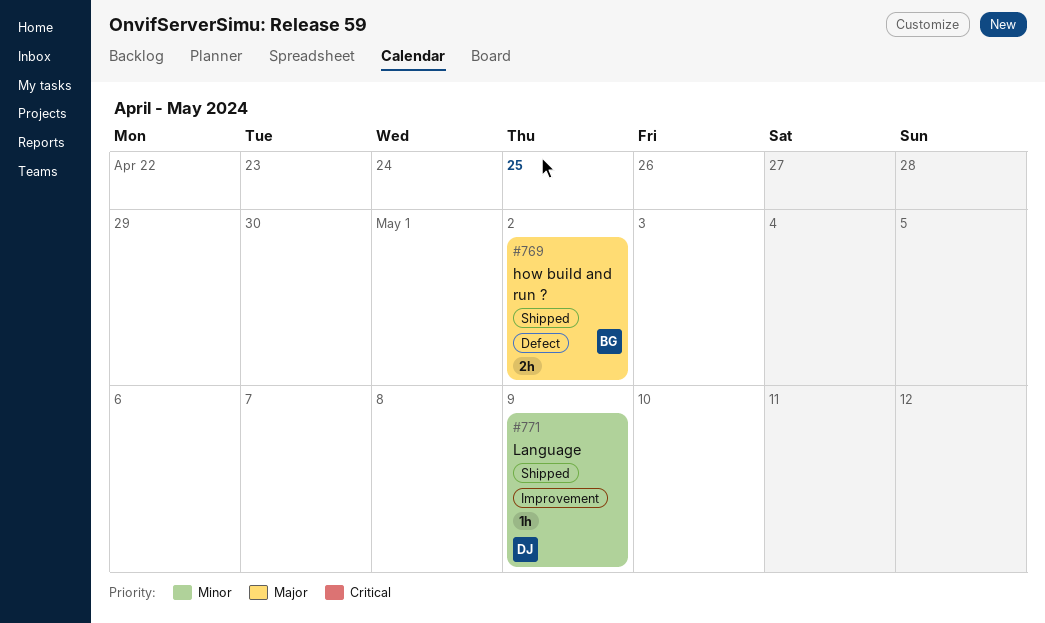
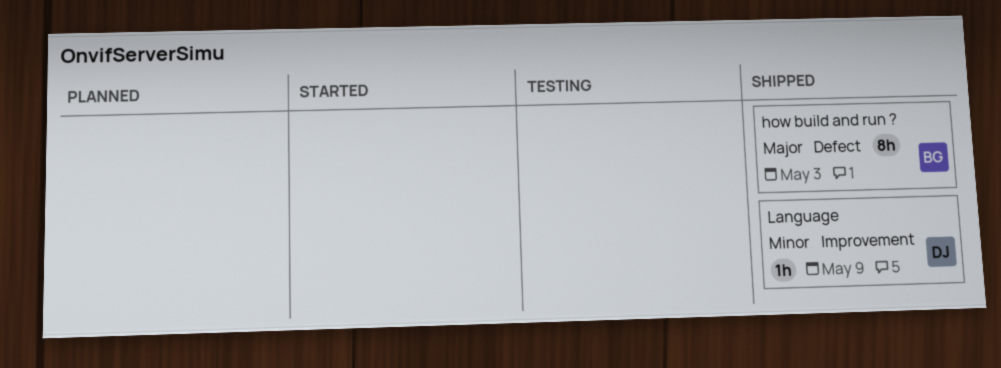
how build and run ?, estimate: 2h -> 8h
how build and run ?, due: May 2 -> May 3

